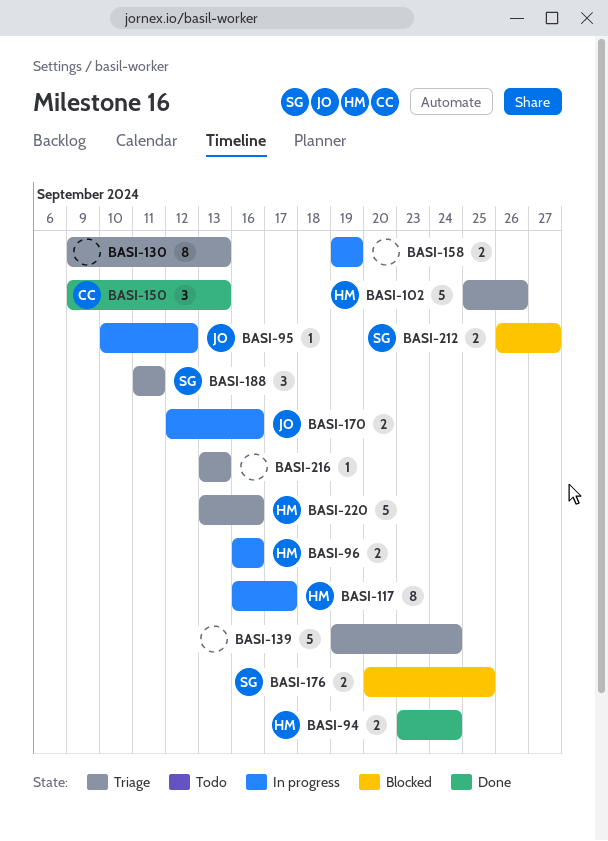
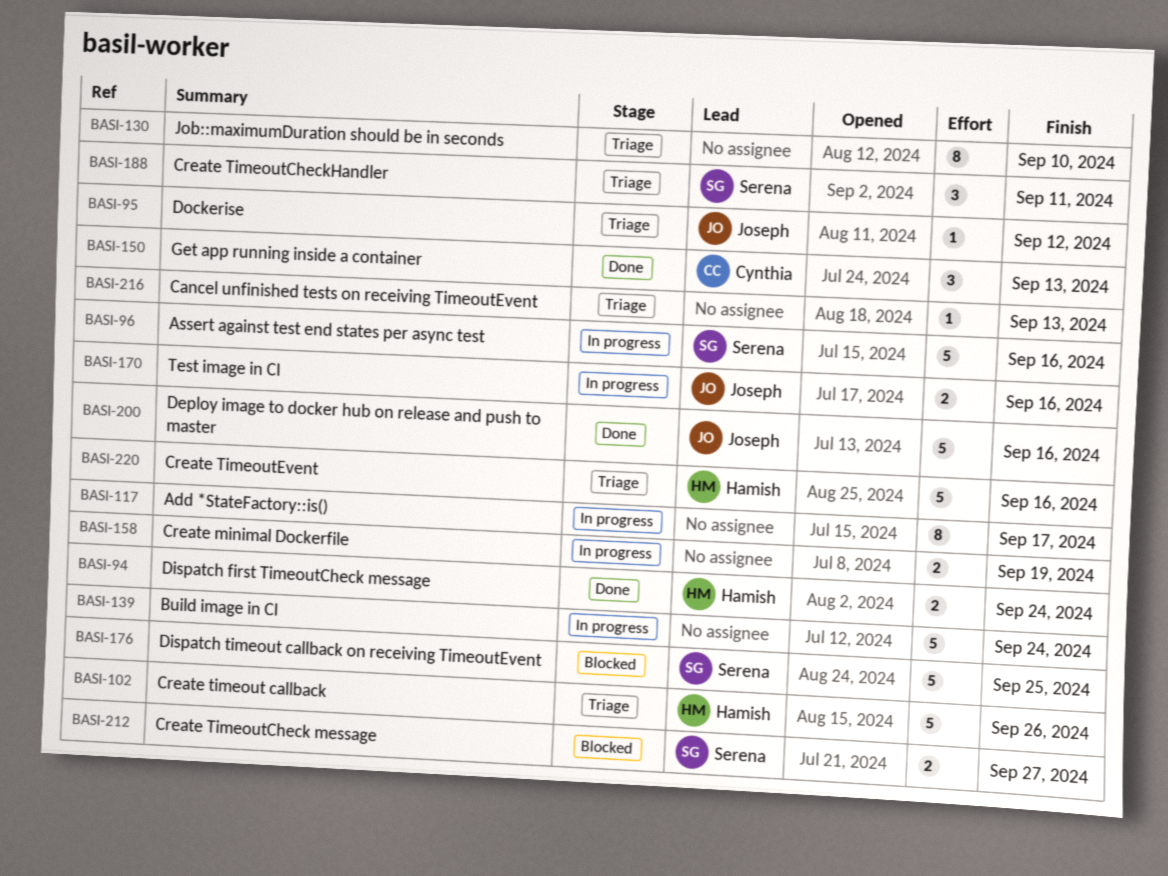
BASI-95, status: In progress -> Triage
BASI-96, owner: Hamish -> Serena
BASI-96, estimate: 2 -> 5
BASI-117, owner: Hamish -> none
BASI-130, due: Sep 13 -> Sep 10
BASI-139, status: Triage -> In progress
BASI-176, estimate: 2 -> 5
BASI-200: none -> present

